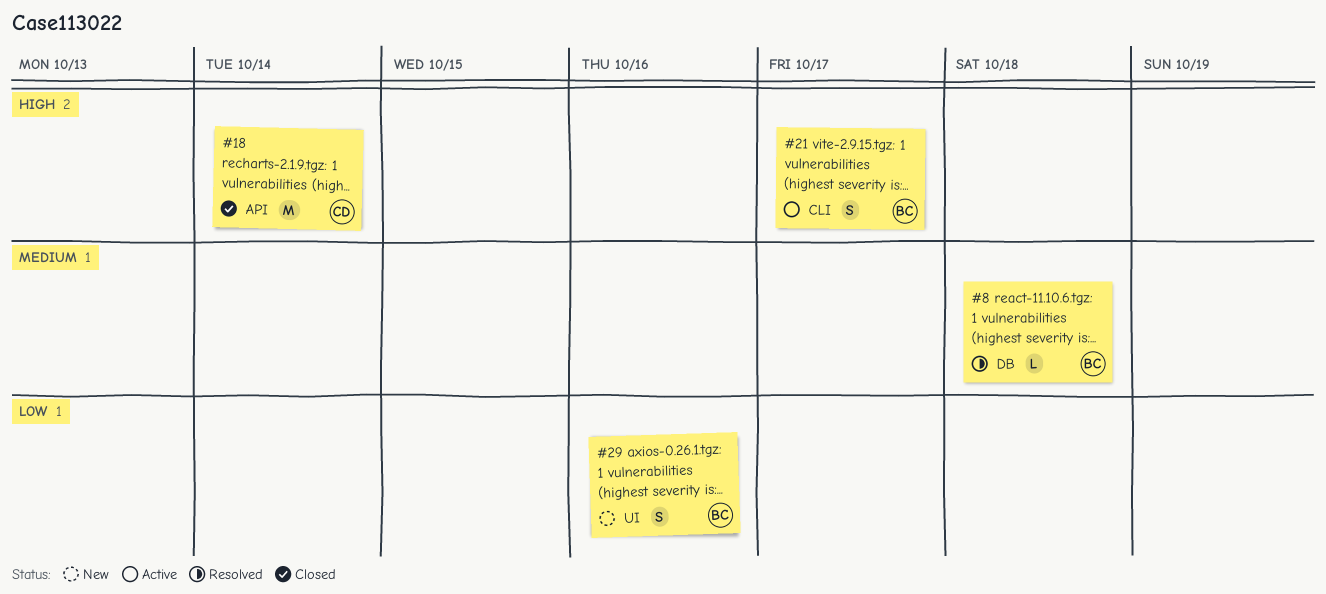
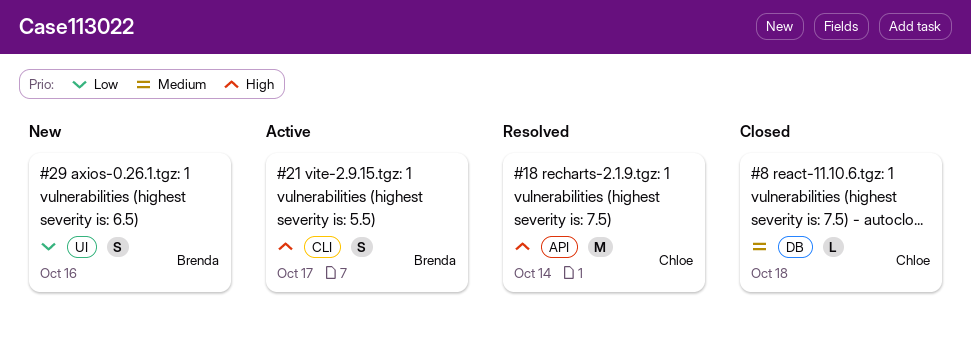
#8, status: Resolved -> Closed
#8, owner: Brenda -> Chloe
#18, status: Closed -> Resolved

